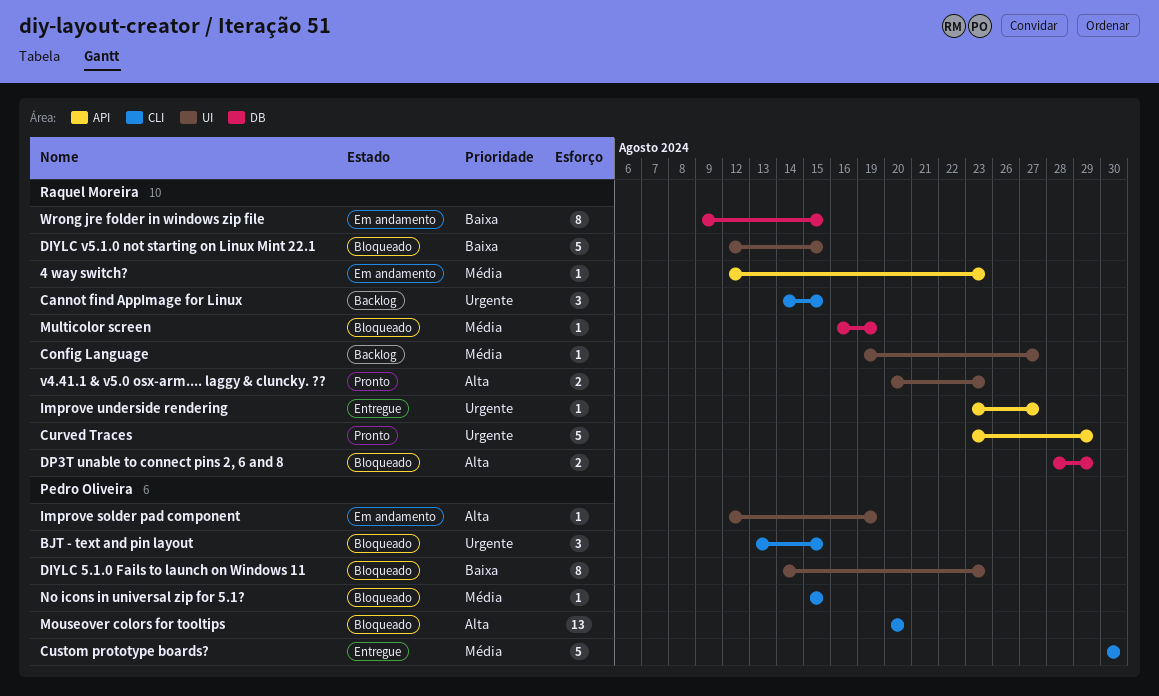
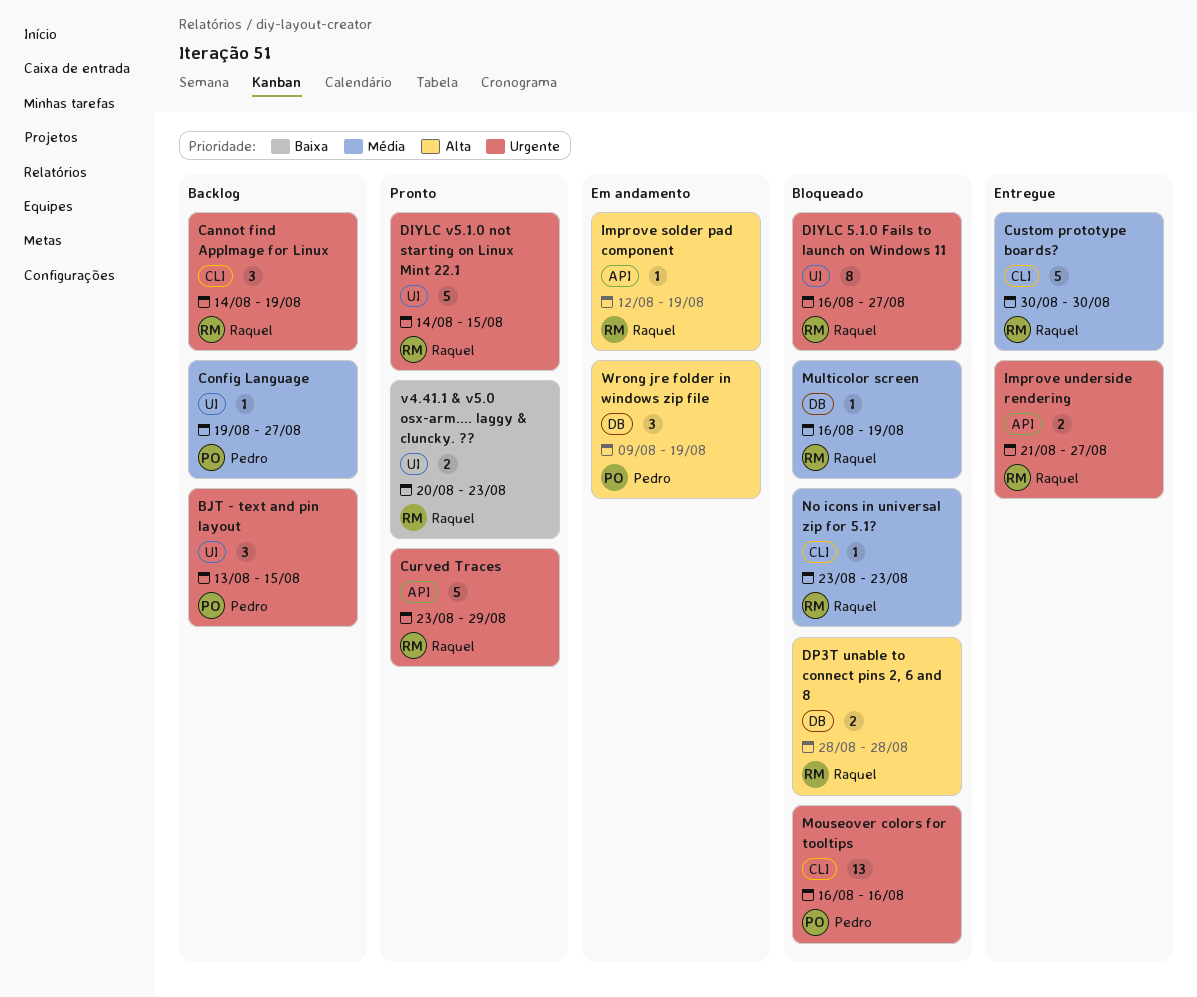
4 way switch?: present -> none
BJT - text and pin layout, status: Bloqueado -> Backlog
BJT - text and pin layout, label: CLI -> UI
Cannot find AppImage for Linux, due: Aug 15 -> Aug 19
Config Language, owner: Raquel Moreira -> Pedro Oliveira
Custom prototype boards?, owner: Pedro Oliveira -> Raquel Moreira
DIYLC 5.1.0 Fails to launch on Windows 11, owner: Pedro Oliveira -> Raquel Moreira
DIYLC 5.1.0 Fails to launch on Windows 11, priority: Baixa -> Urgente
DIYLC 5.1.0 Fails to launch on Windows 11, start: Aug 14 -> Aug 16
DIYLC 5.1.0 Fails to launch on Windows 11, due: Aug 23 -> Aug 27
DIYLC v5.1.0 not starting on Linux Mint 22.1, status: Bloqueado -> Pronto
DIYLC v5.1.0 not starting on Linux Mint 22.1, priority: Baixa -> Urgente
DIYLC v5.1.0 not starting on Linux Mint 22.1, start: Aug 12 -> Aug 14
DP3T unable to connect pins 2, 6 and 8, due: Aug 29 -> Aug 28
Improve solder pad component, owner: Pedro Oliveira -> Raquel Moreira
Improve solder pad component, label: UI -> API
Improve underside rendering, estimate: 1 -> 2
Improve underside rendering, start: Aug 23 -> Aug 21
Mouseover colors for tooltips, priority: Alta -> Urgente
Mouseover colors for tooltips, start: Aug 20 -> Aug 16
Mouseover colors for tooltips, due: Aug 20 -> Aug 16
No icons in universal zip for 5.1?, owner: Pedro Oliveira -> Raquel Moreira
No icons in universal zip for 5.1?, start: Aug 15 -> Aug 23
No icons in universal zip for 5.1?, due: Aug 15 -> Aug 23
v4.41.1 & v5.0 osx-arm.... laggy & cluncky. ??, priority: Alta -> Baixa
Wrong jre folder in windows zip file, owner: Raquel Moreira -> Pedro Oliveira
Wrong jre folder in windows zip file, priority: Baixa -> Alta
Wrong jre folder in windows zip file, estimate: 8 -> 3
Wrong jre folder in windows zip file, due: Aug 15 -> Aug 19

